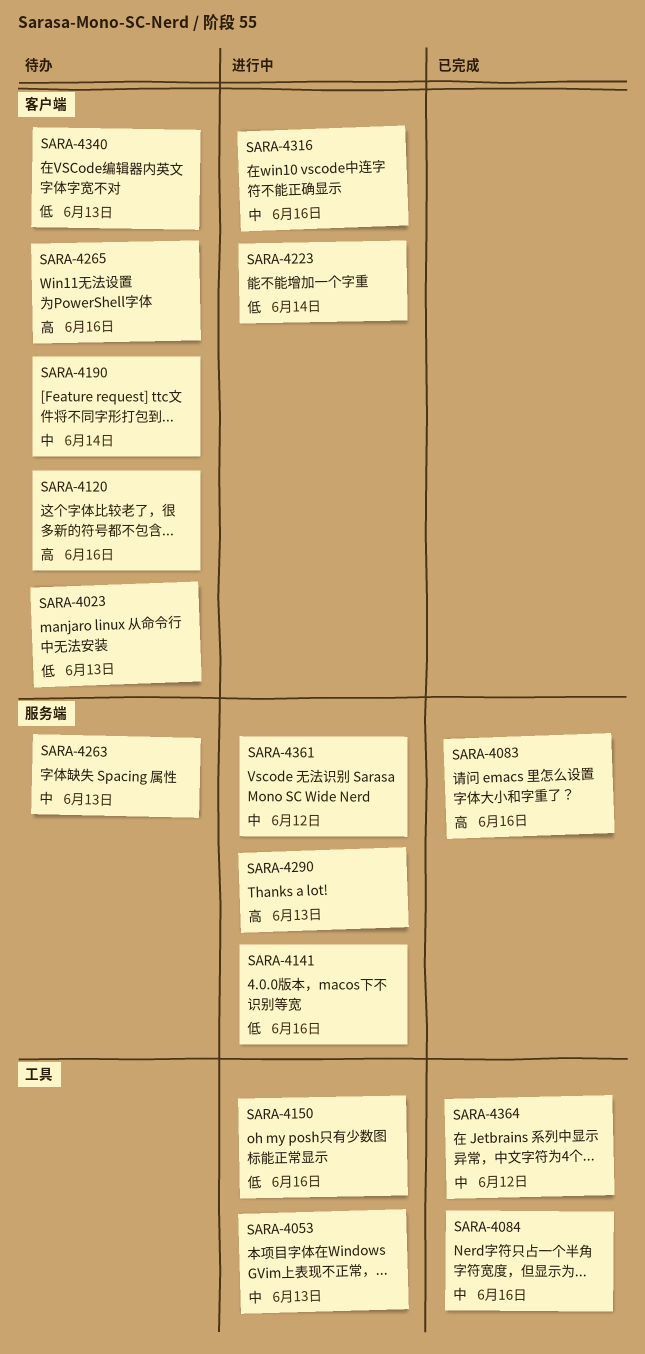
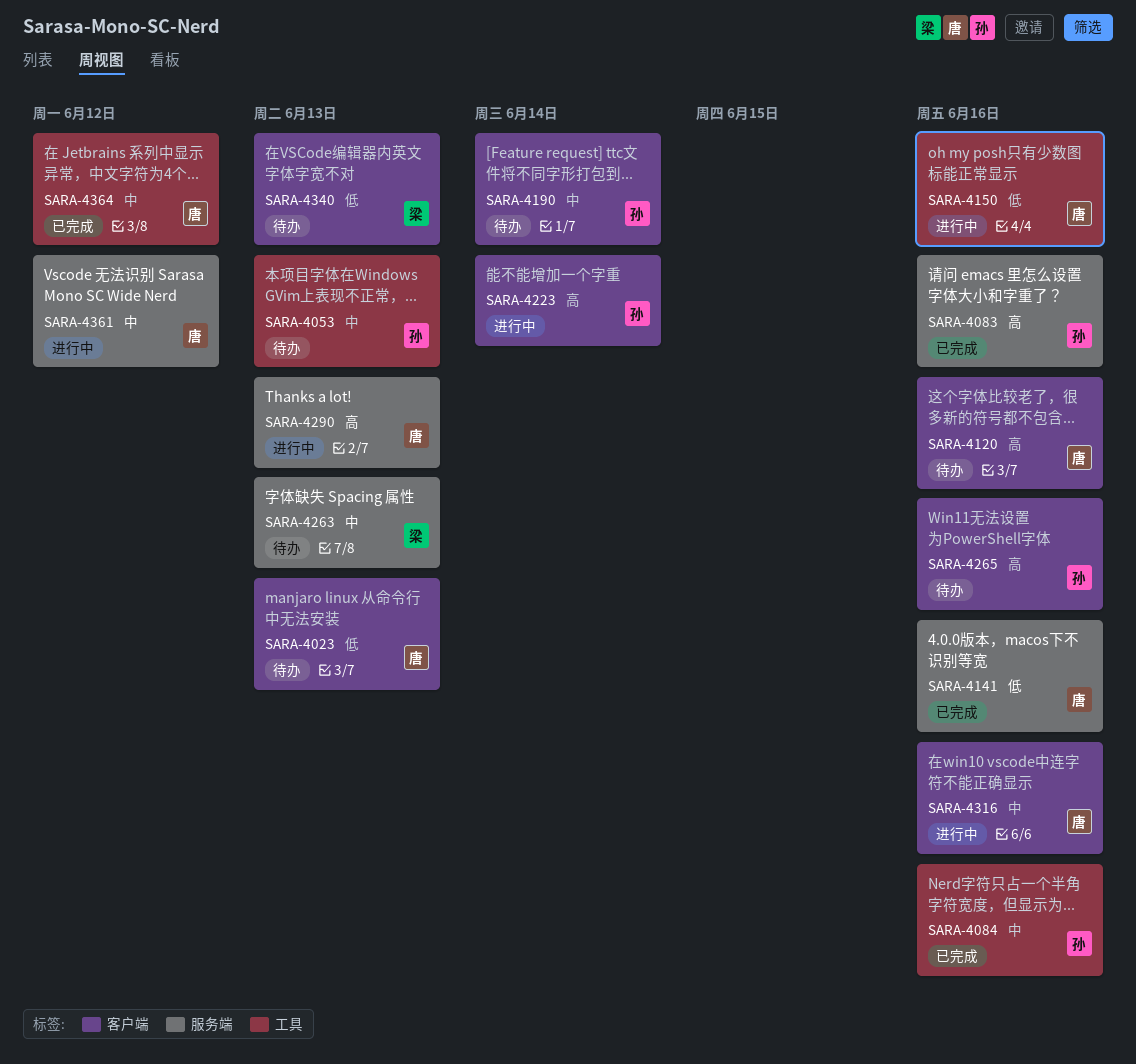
SARA-4053, status: 进行中 -> 待办
SARA-4141, status: 进行中 -> 已完成
SARA-4223, priority: 低 -> 高

